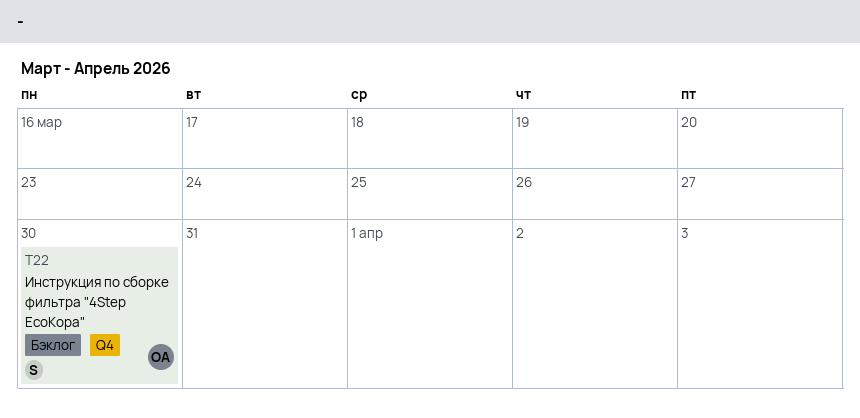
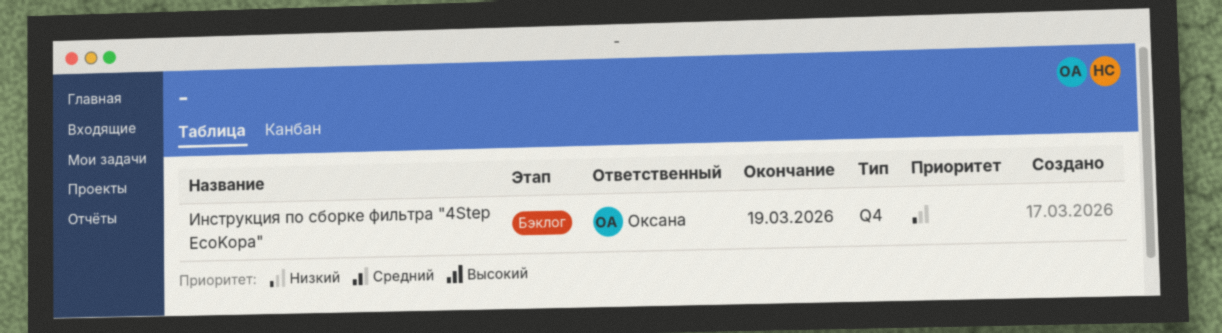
Инструкция по сборке фильтра "4Step EcoKopa", due: Mar 30 -> Mar 19

